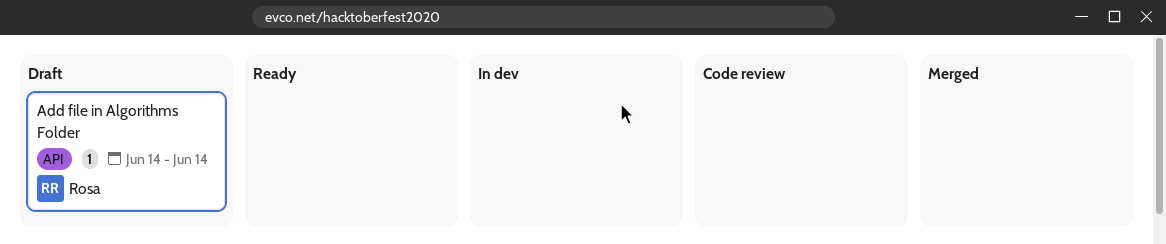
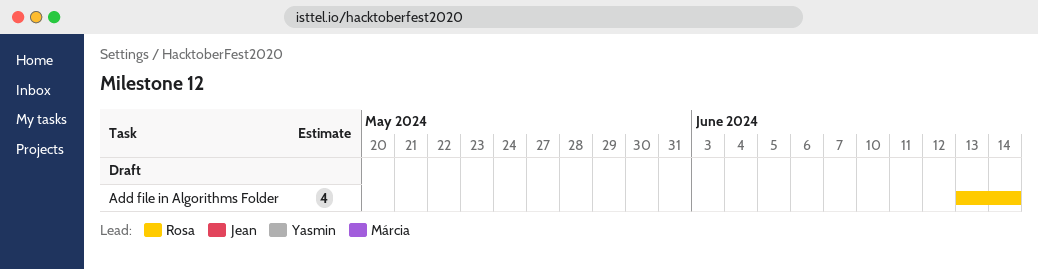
Add file in Algorithms Folder, estimate: 1 -> 4
Add file in Algorithms Folder, start: Jun 14 -> Jun 13

